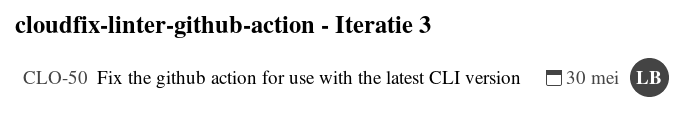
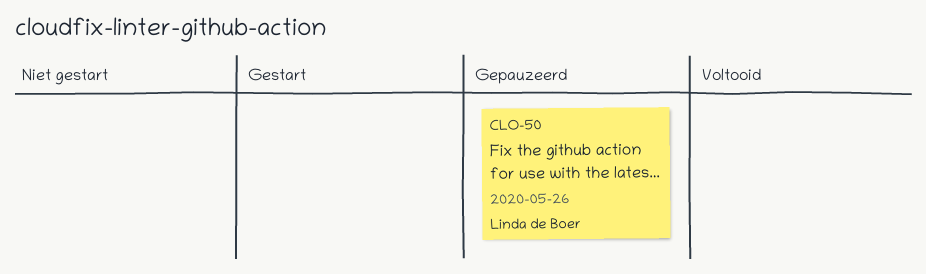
CLO-50, due: May 30 -> May 26

